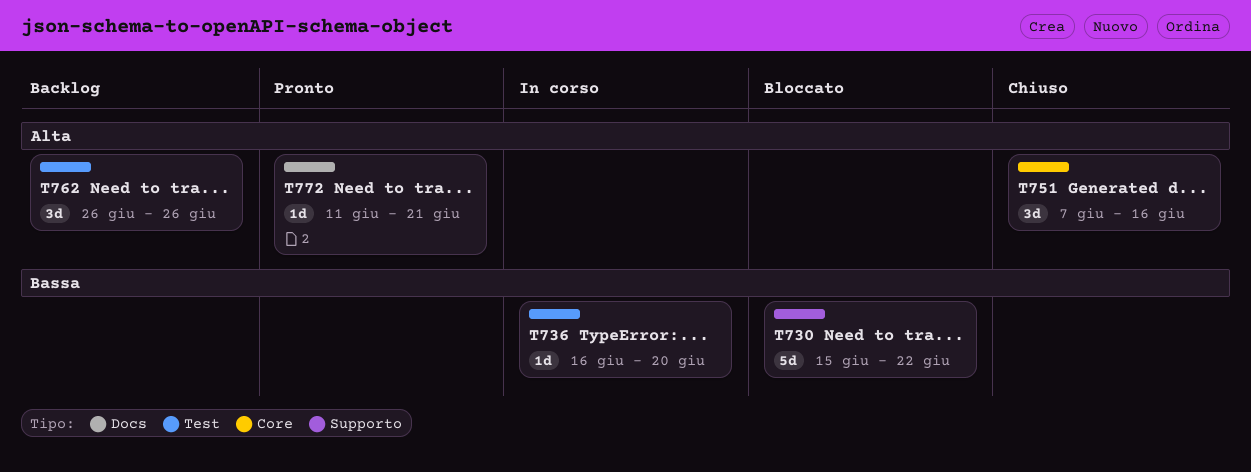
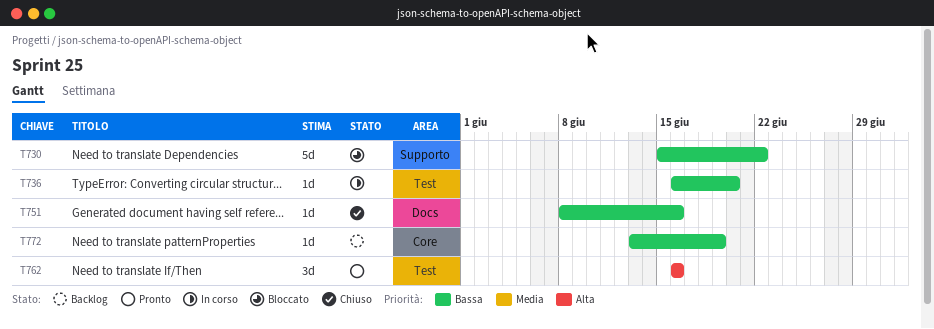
T751, priority: Alta -> Bassa
T751, label: Core -> Docs
T751, estimate: 3d -> 1d
T751, start: Jun 7 -> Jun 8
T762, status: Backlog -> Pronto
T762, start: Jun 26 -> Jun 16
T762, due: Jun 26 -> Jun 16
T772, status: Pronto -> Backlog
T772, priority: Alta -> Bassa
T772, label: Docs -> Core
T772, start: Jun 11 -> Jun 13
T772, due: Jun 21 -> Jun 19

